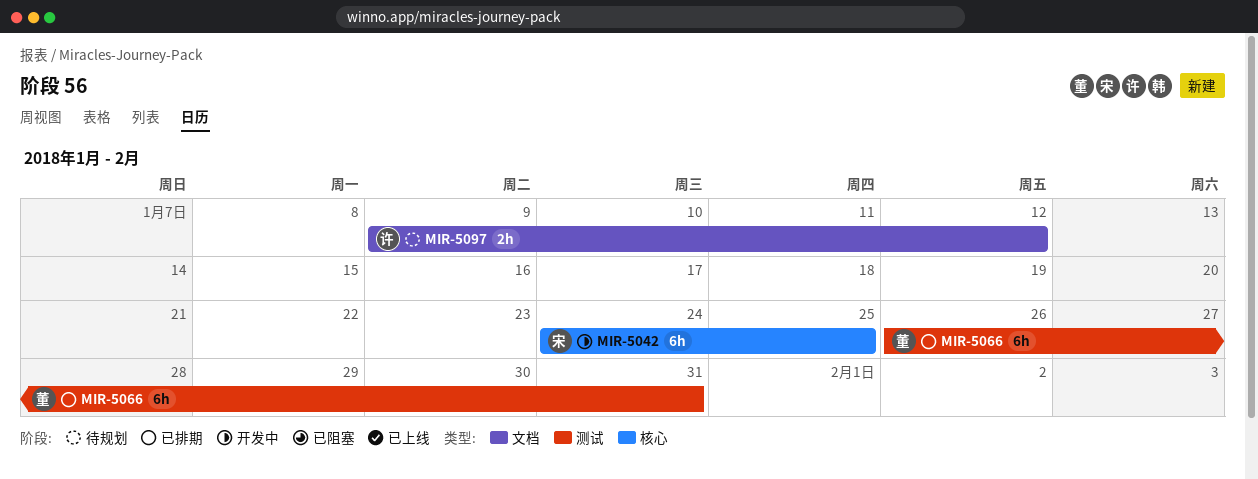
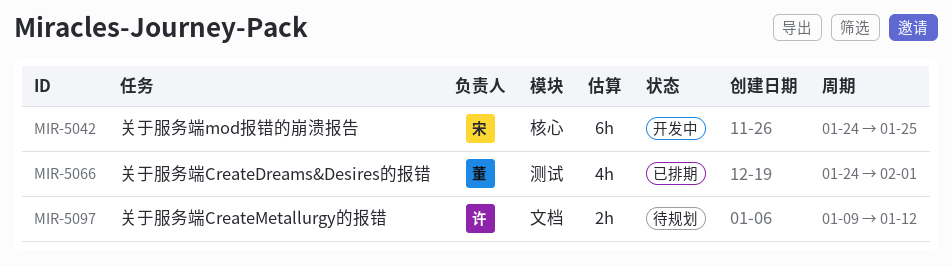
MIR-5066, estimate: 6h -> 4h
MIR-5066, start: Jan 26 -> Jan 24
MIR-5066, due: Jan 31 -> Feb 1

